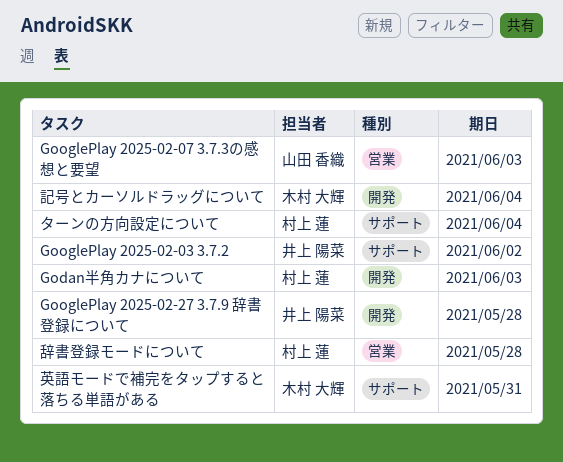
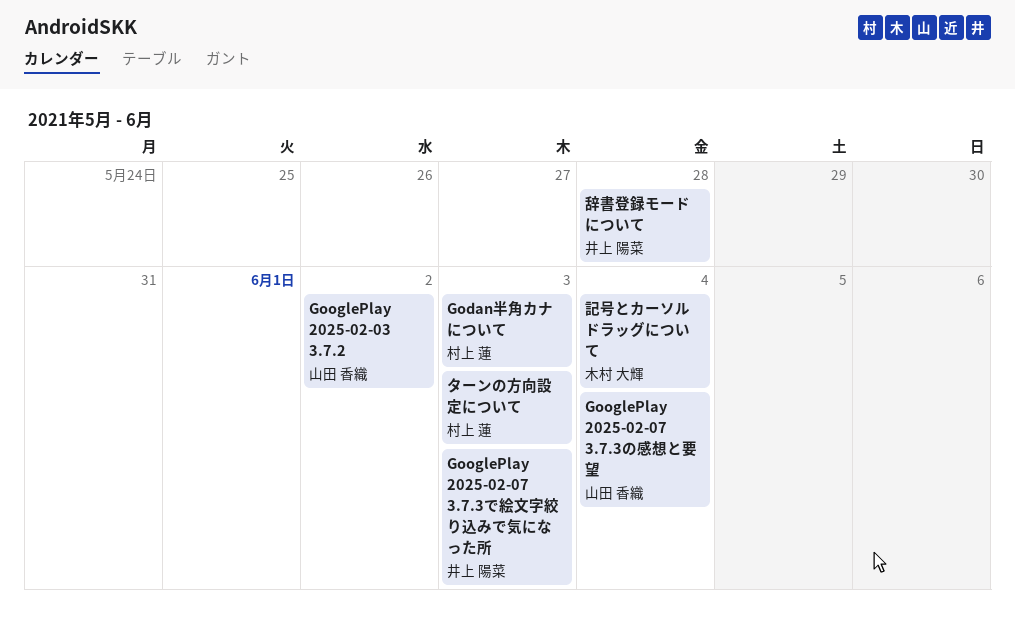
GooglePlay 2025-02-03 3.7.2, owner: 井上 陽菜 -> 山田 香織
GooglePlay 2025-02-07 3.7.3で絵文字絞り込みで気になった所: none -> present
GooglePlay 2025-02-07 3.7.3の感想と要望, due: Jun 3 -> Jun 4
GooglePlay 2025-02-27 3.7.9 辞書登録について: present -> none
ターンの方向設定について, due: Jun 4 -> Jun 3
英語モードで補完をタップすると落ちる単語がある: present -> none
辞書登録モードについて, owner: 村上 蓮 -> 井上 陽菜

